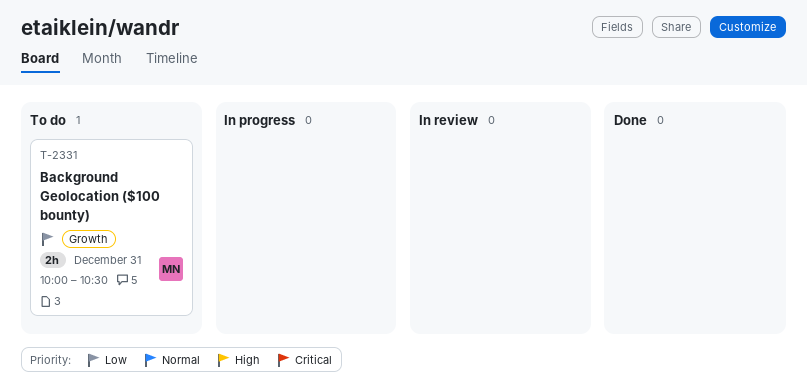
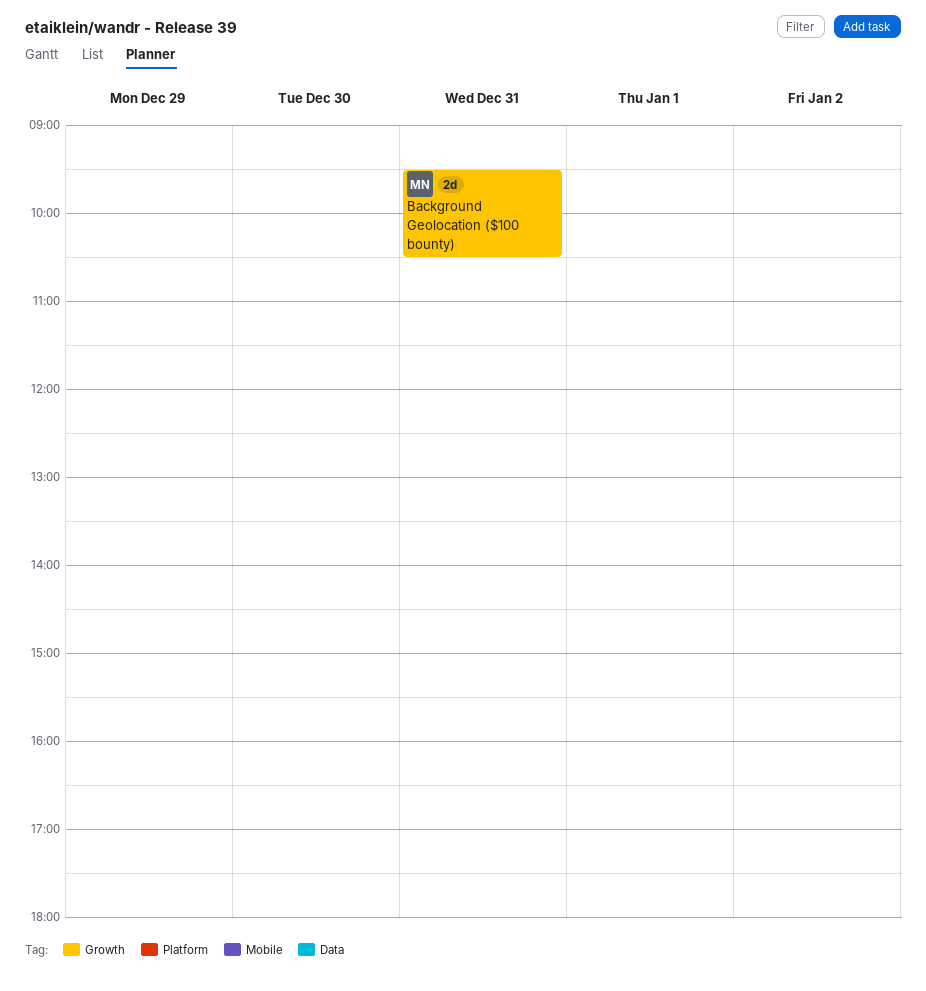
Background Geolocation ($100 bounty), estimate: 2h -> 2d
Background Geolocation ($100 bounty), begins: 10:00 -> 09:30

